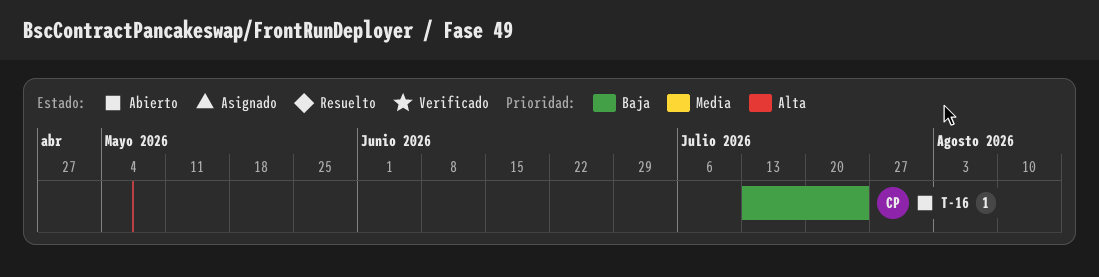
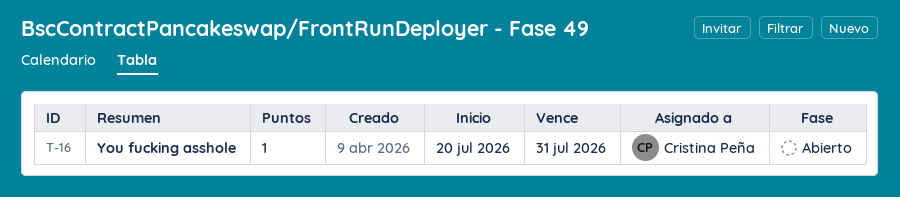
T-16, start: Jul 13 -> Jul 20
T-16, due: Jul 24 -> Jul 31

